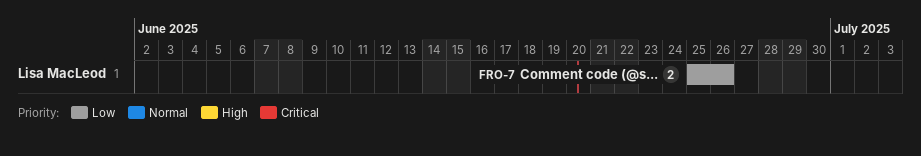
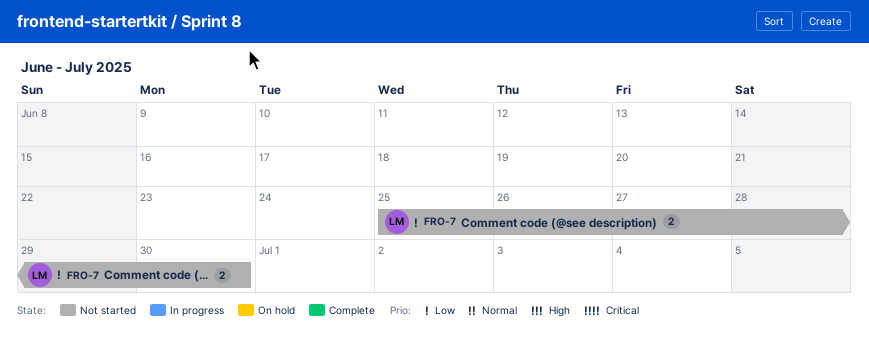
FRO-7, due: Jun 26 -> Jun 30

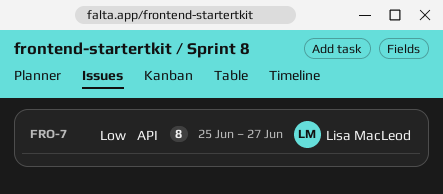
FRO-7, estimate: 2 -> 8
FRO-7, due: Jun 30 -> Jun 27

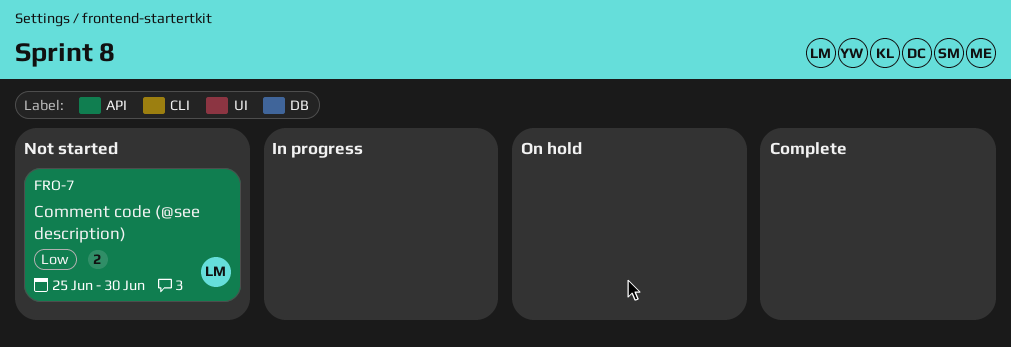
FRO-7, estimate: 8 -> 2
FRO-7, due: Jun 27 -> Jun 30

